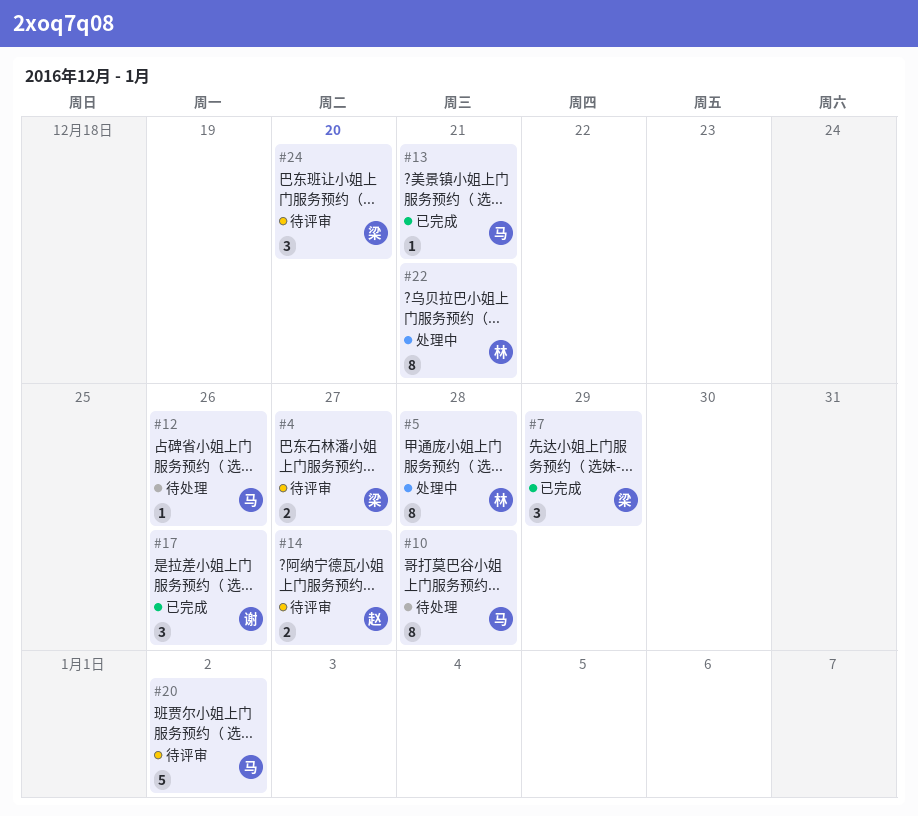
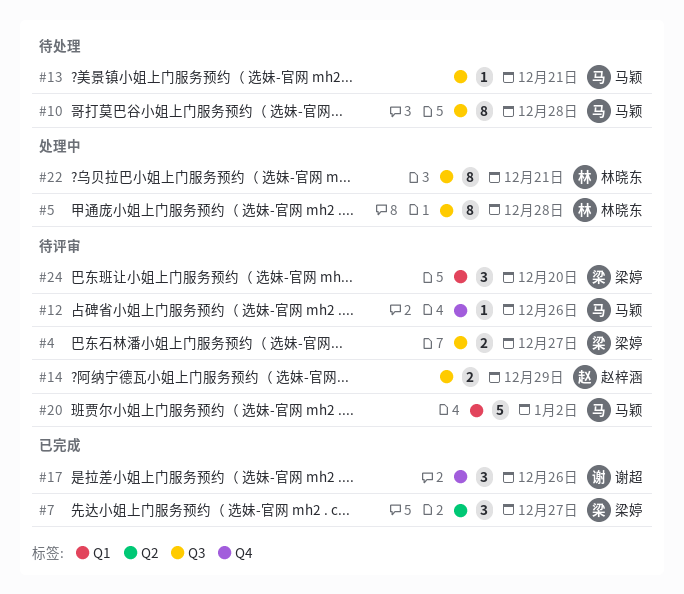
#7, due: Dec 29 -> Dec 27
#12, status: 待处理 -> 待评审
#13, status: 已完成 -> 待处理
#14, due: Dec 27 -> Dec 29

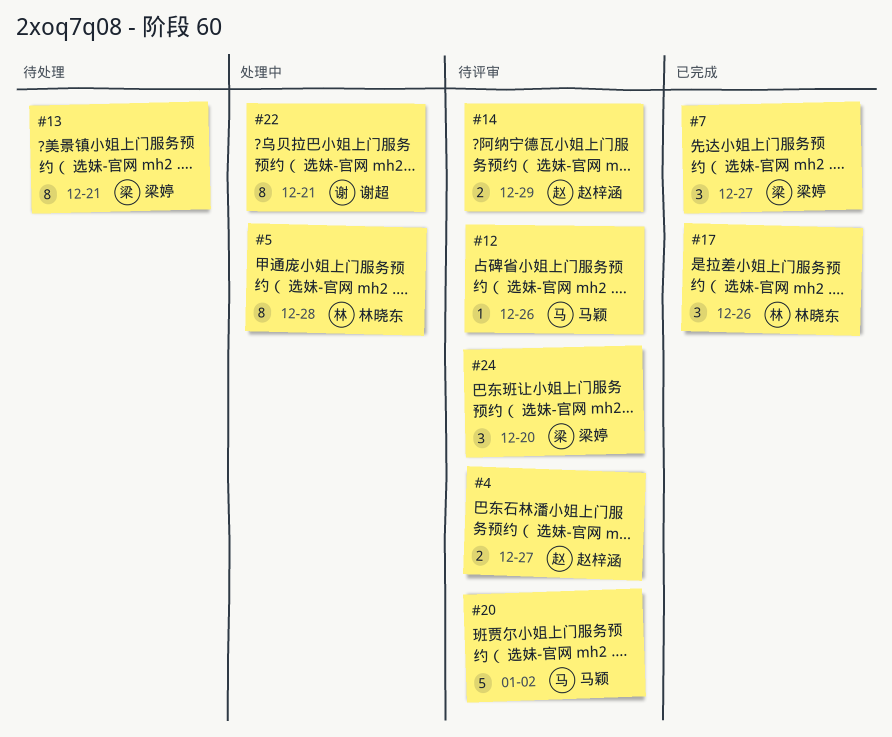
#4, owner: 梁婷 -> 赵梓涵
#10: present -> none
#13, owner: 马颖 -> 梁婷
#13, estimate: 1 -> 8
#17, owner: 谢超 -> 林晓东
#22, owner: 林晓东 -> 谢超

